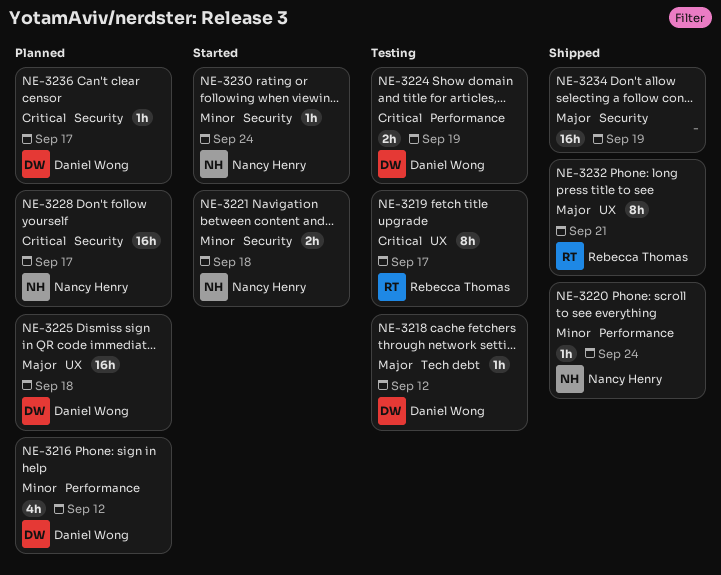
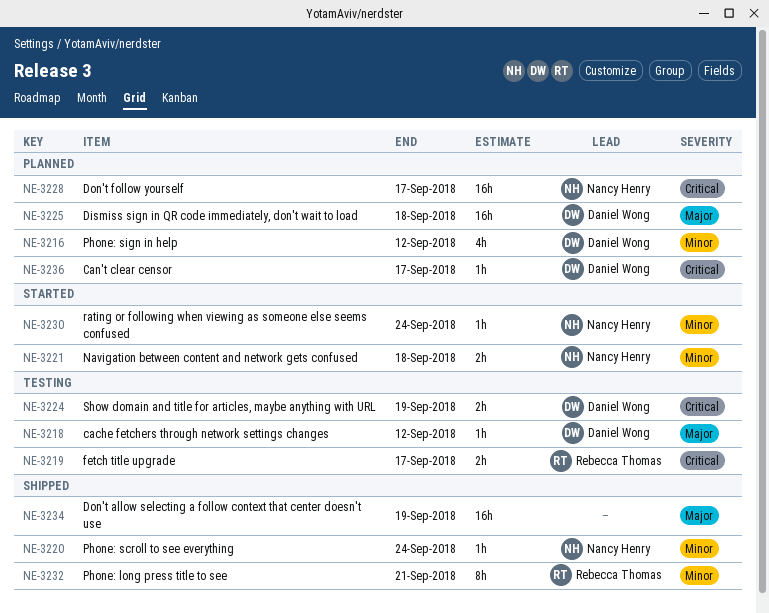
NE-3219, estimate: 8h -> 2h
NE-3232, priority: Major -> Minor

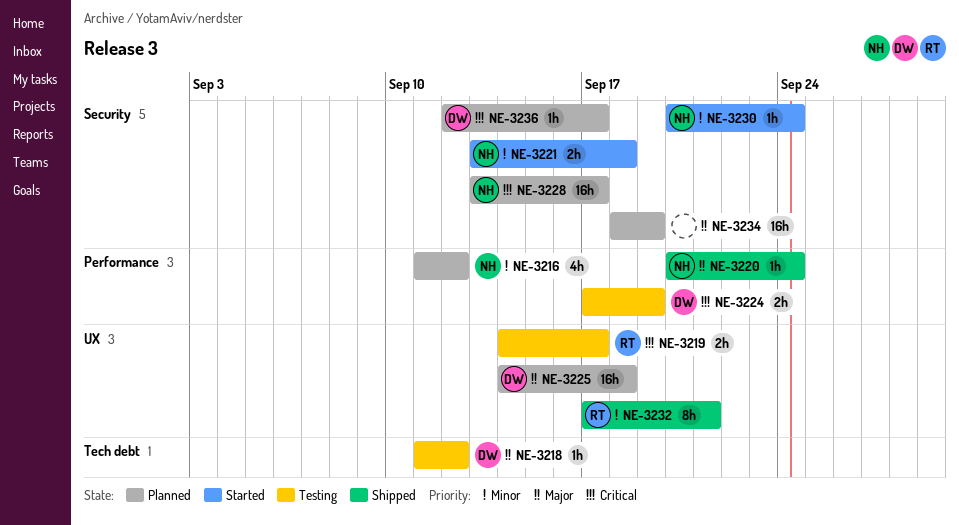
NE-3216, owner: Daniel Wong -> Nancy Henry
NE-3220, priority: Minor -> Major
NE-3234, status: Shipped -> Planned

